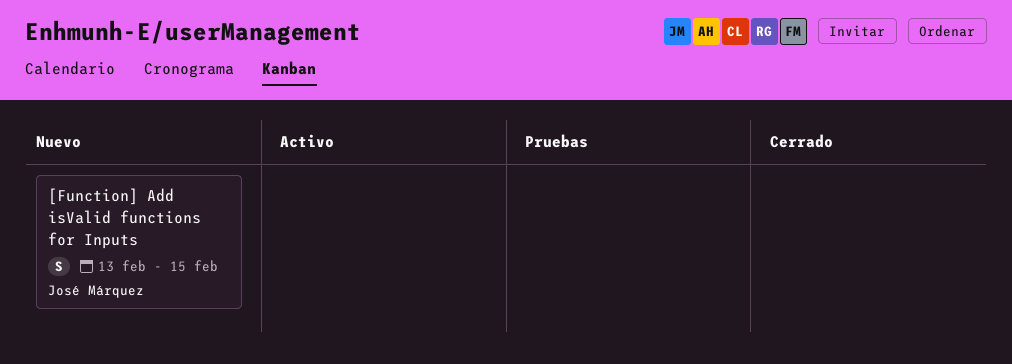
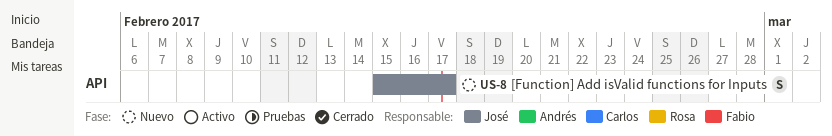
[Function] Add isValid functions for Inputs, start: Feb 13 -> Feb 15
[Function] Add isValid functions for Inputs, due: Feb 15 -> Feb 17

